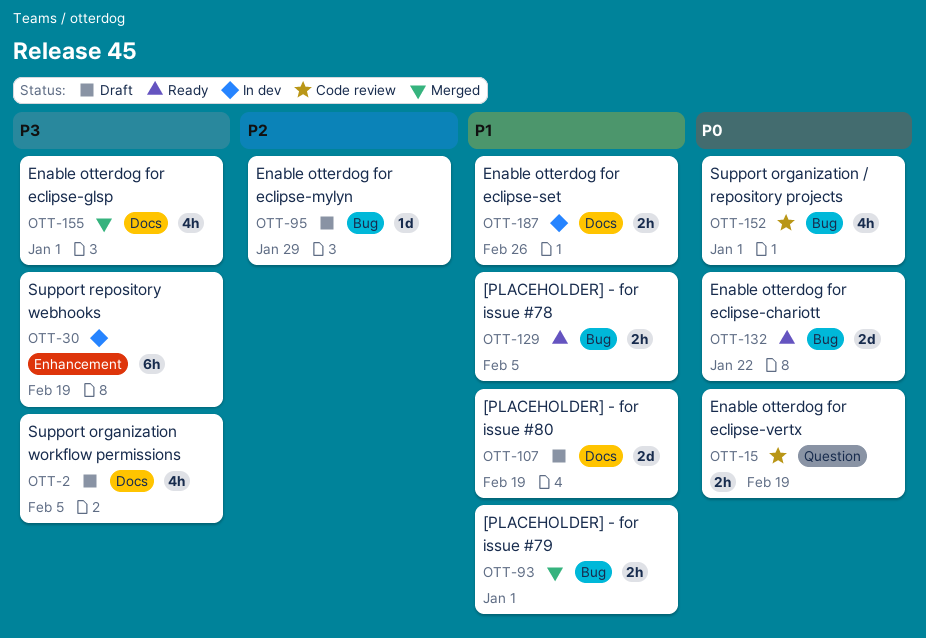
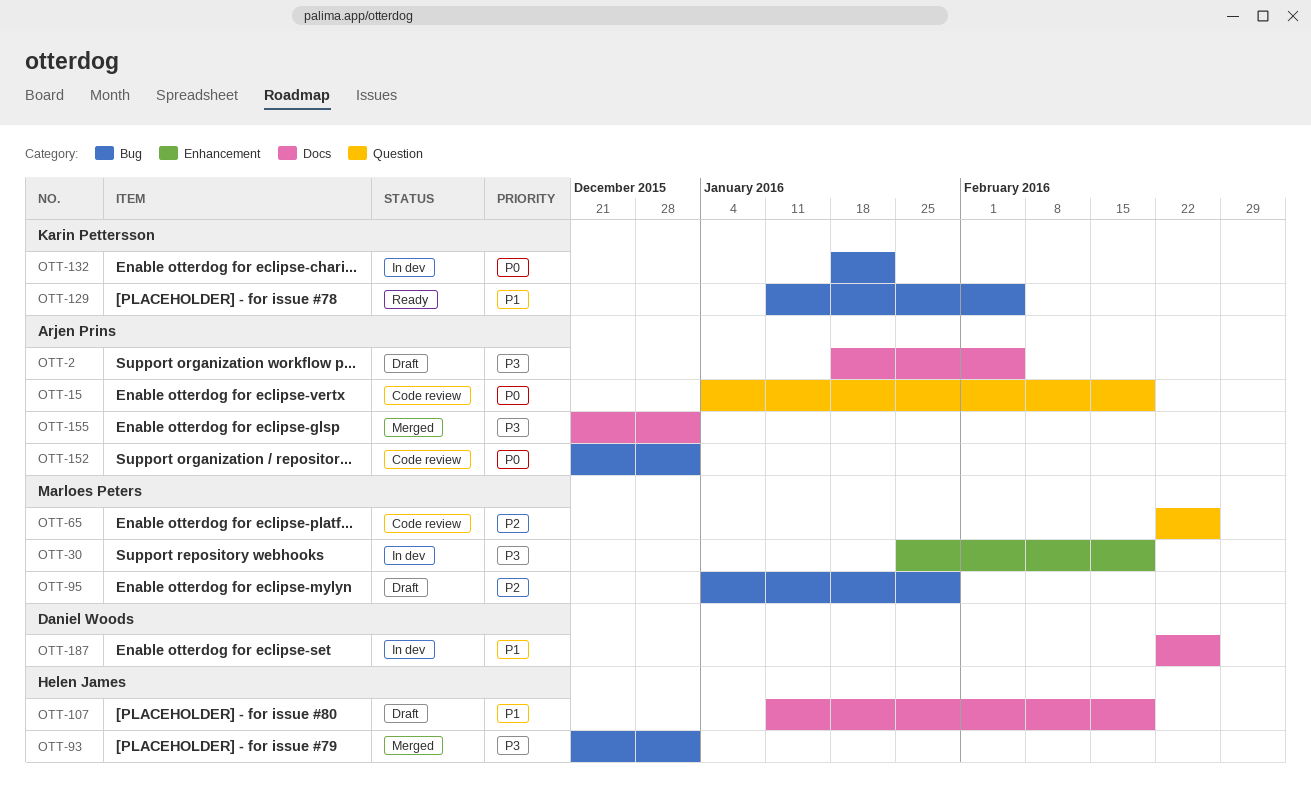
OTT-65: none -> present
OTT-93, priority: P1 -> P3
OTT-132, status: Ready -> In dev

